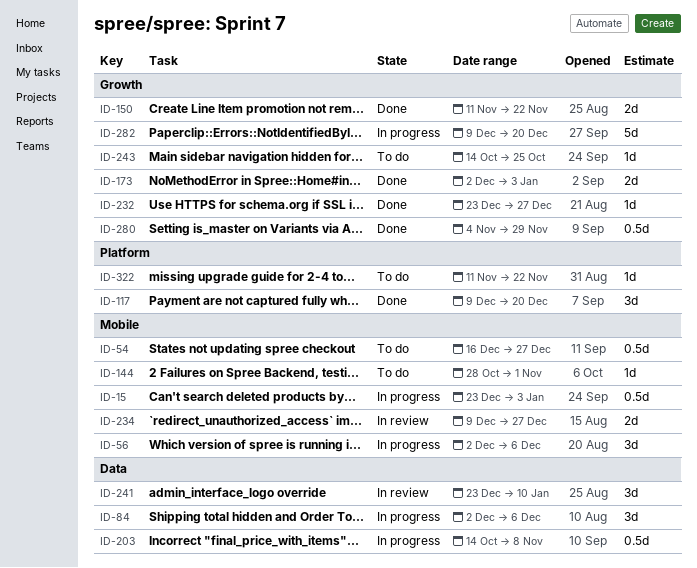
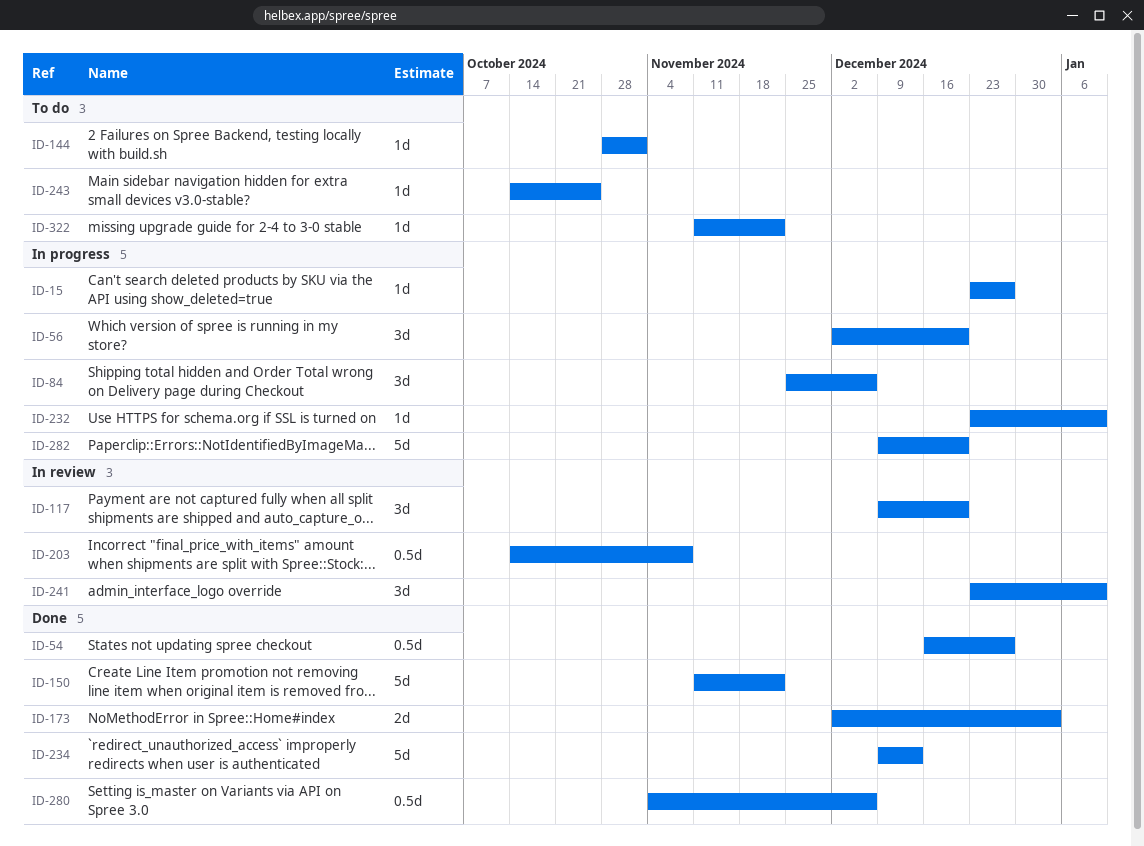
ID-15, estimate: 0.5d -> 1d
ID-15, due: Jan 3 -> Dec 27
ID-54, status: To do -> Done
ID-56, due: Dec 6 -> Dec 20
ID-84, start: Dec 2 -> Nov 25
ID-117, status: Done -> In review
ID-150, estimate: 2d -> 5d
ID-203, status: In progress -> In review
ID-232, status: Done -> In progress
ID-232, due: Dec 27 -> Jan 10
ID-234, status: In review -> Done
ID-234, estimate: 2d -> 5d
ID-234, due: Dec 27 -> Dec 13
ID-280, due: Nov 29 -> Dec 6

